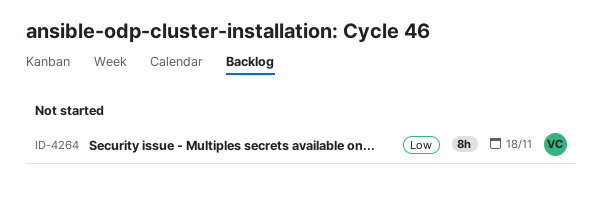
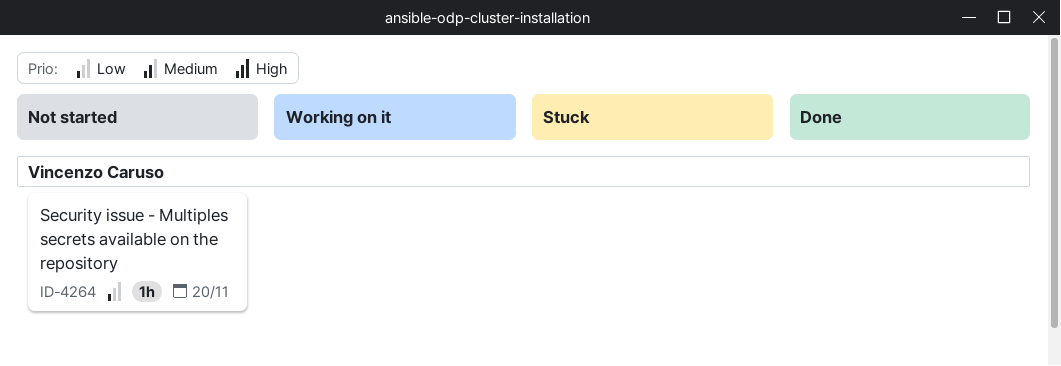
ID-4264, estimate: 8h -> 1h
ID-4264, due: Nov 18 -> Nov 20

